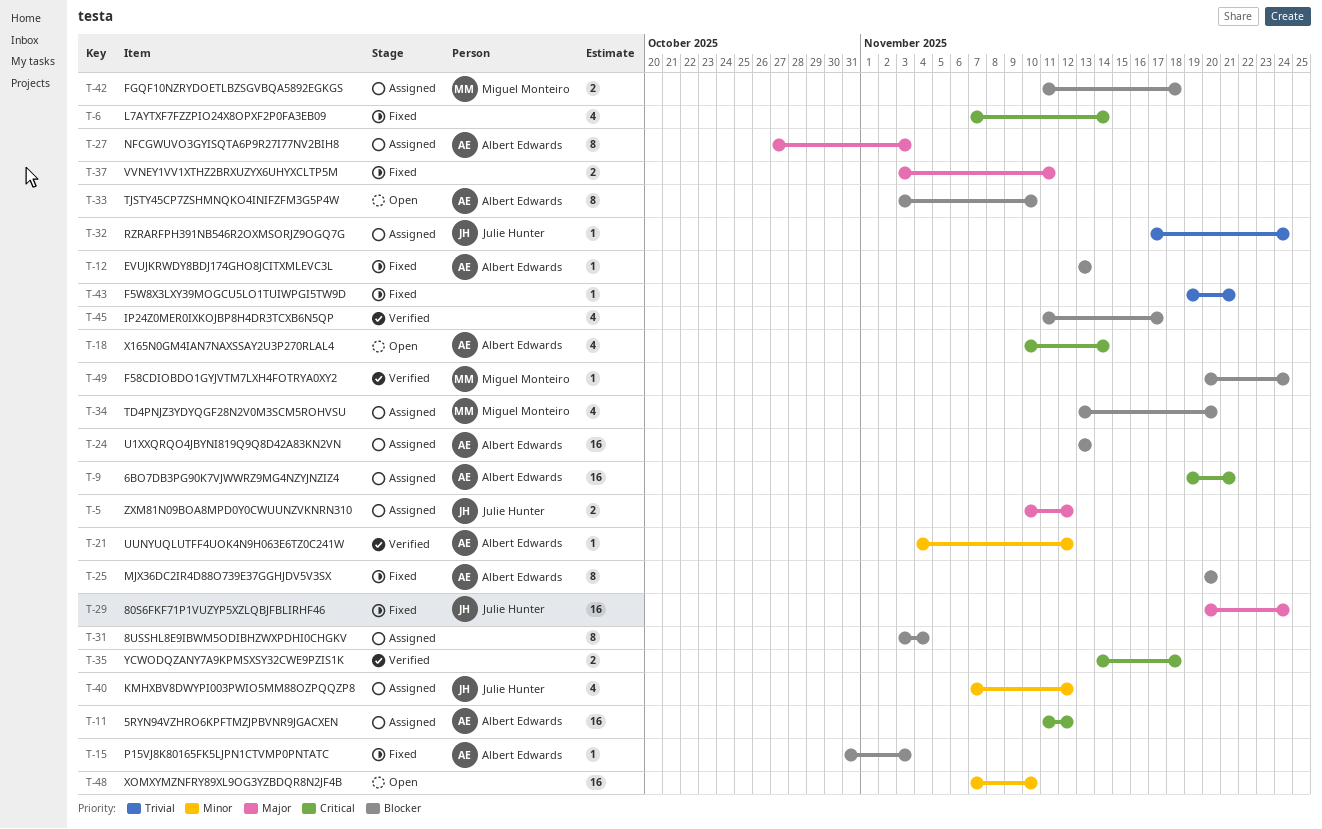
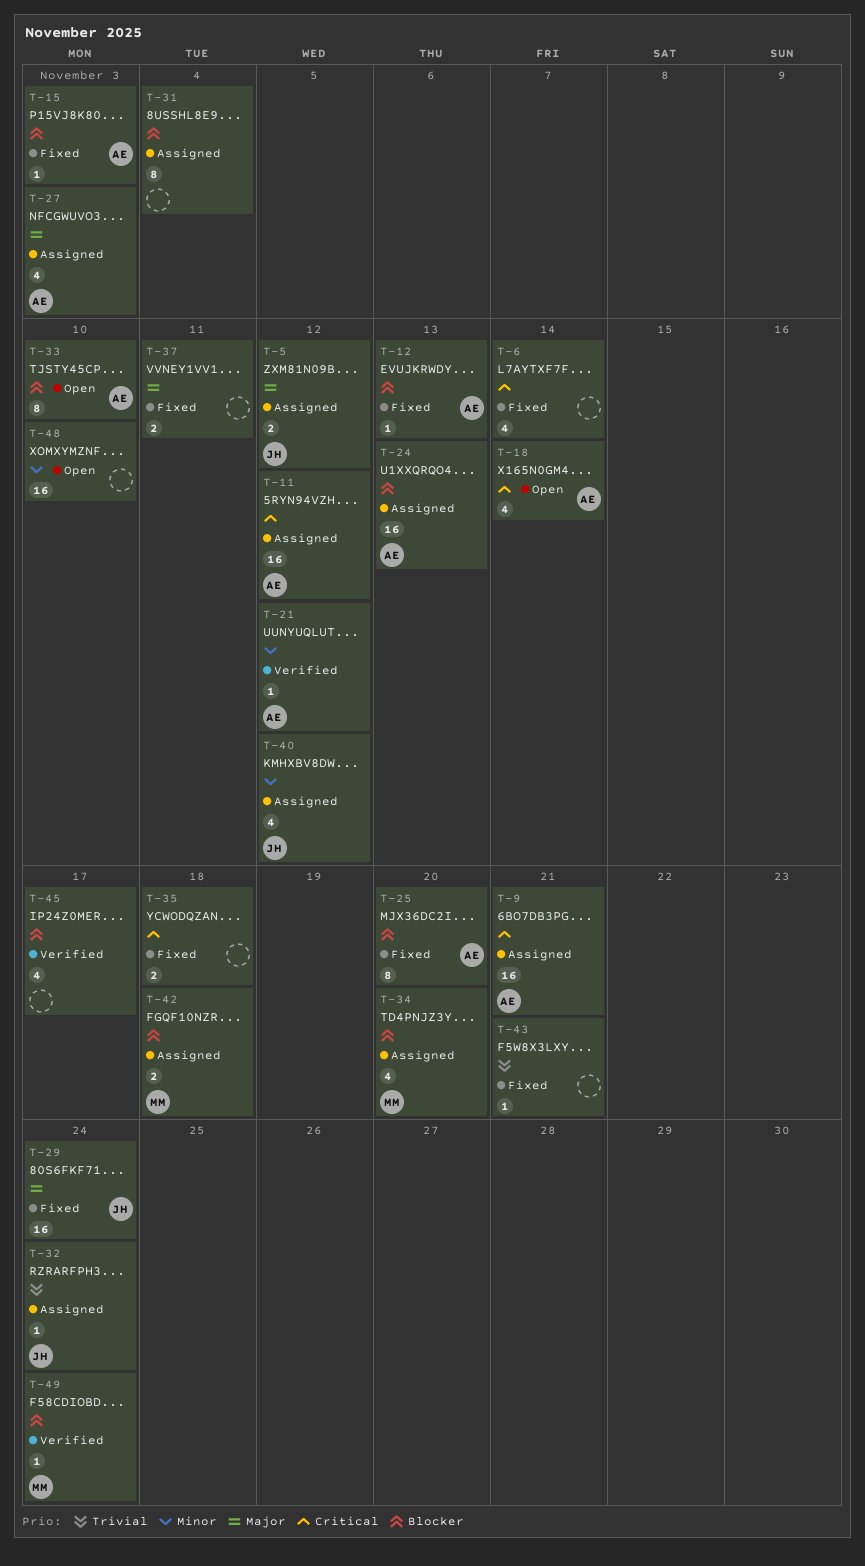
T-27, estimate: 8 -> 4
T-35, status: Verified -> Fixed

